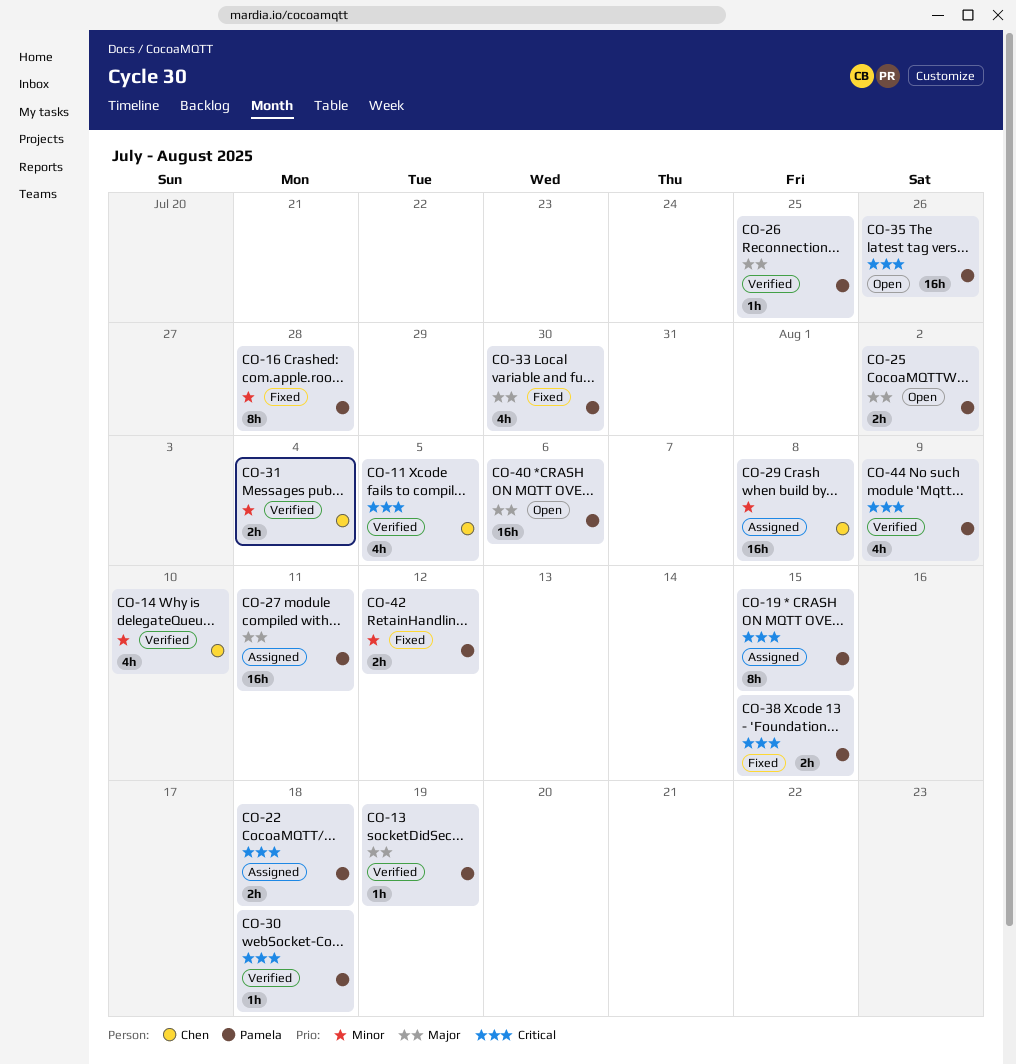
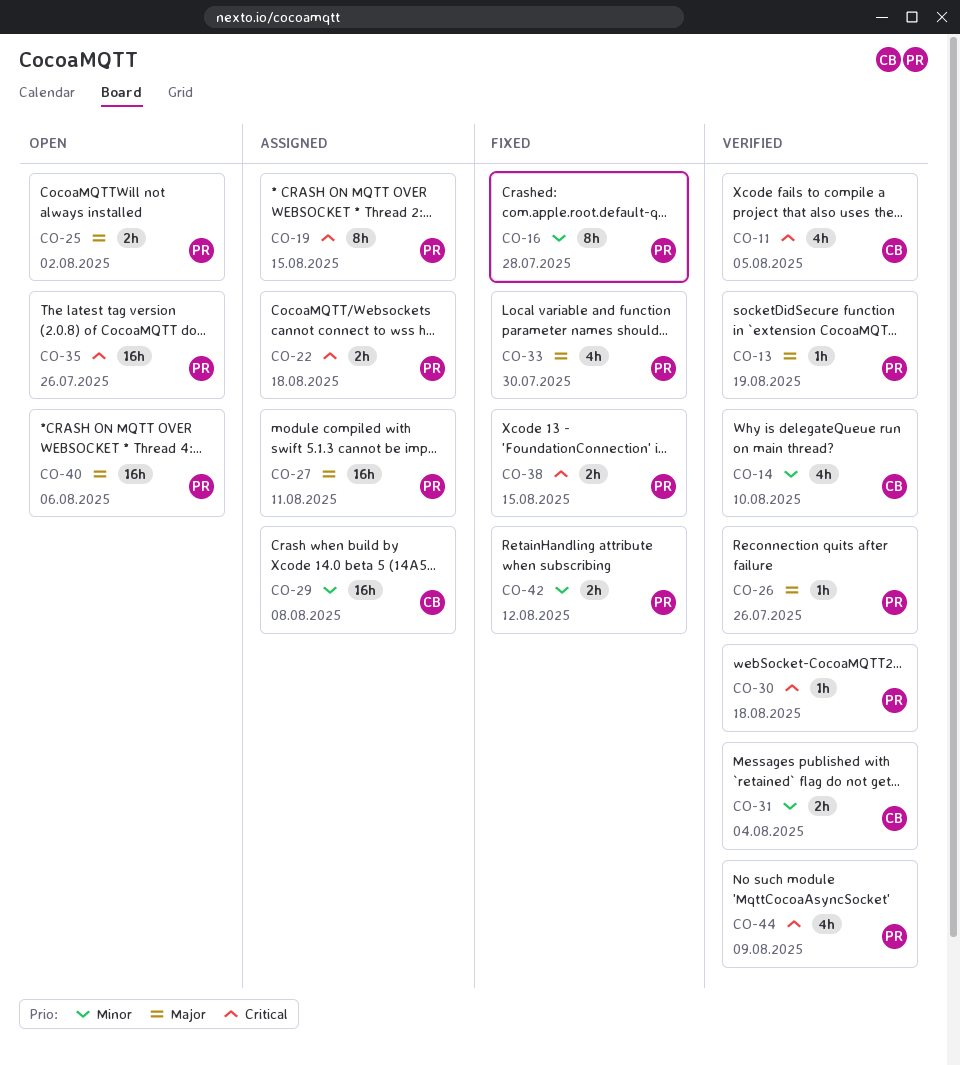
CO-26, due: Jul 25 -> Jul 26

